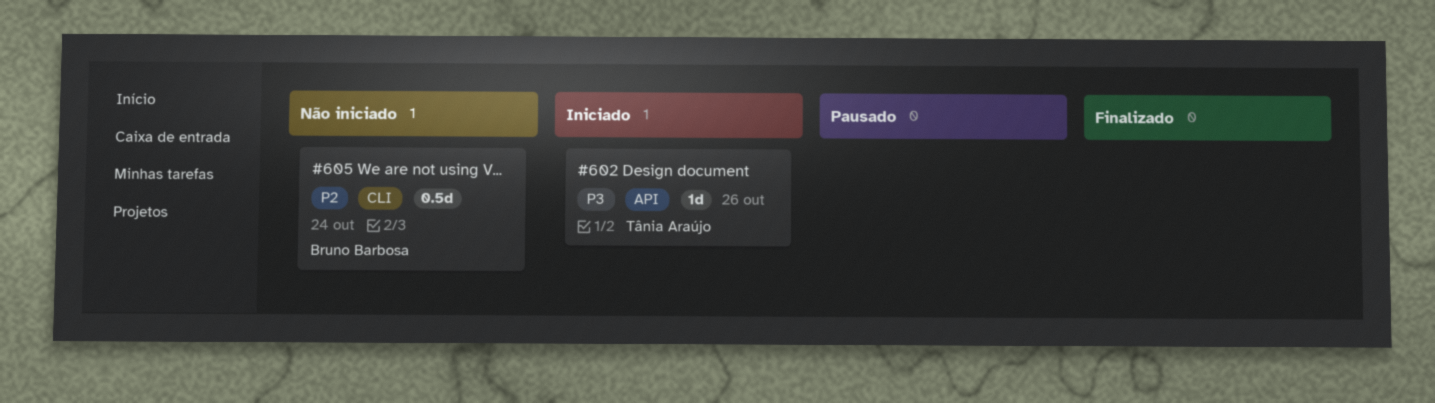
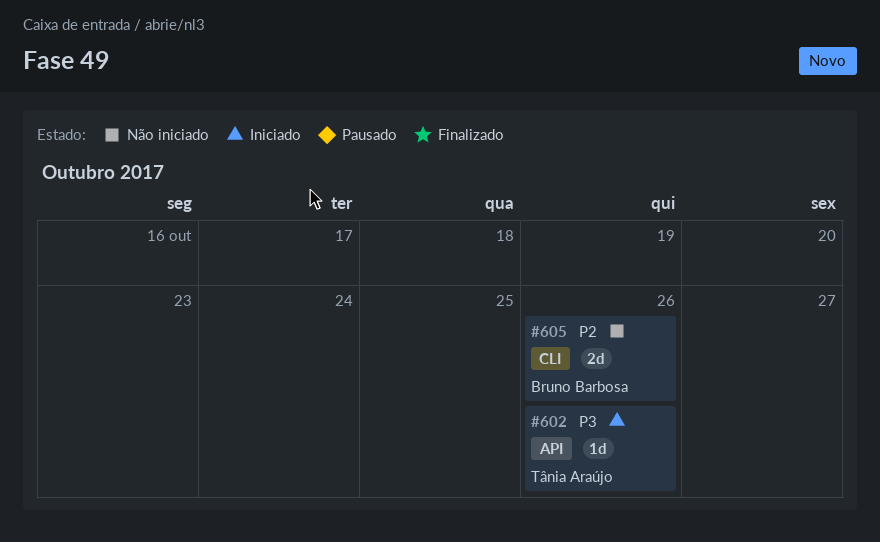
#605, estimate: 0.5d -> 2d
#605, due: Oct 24 -> Oct 26

